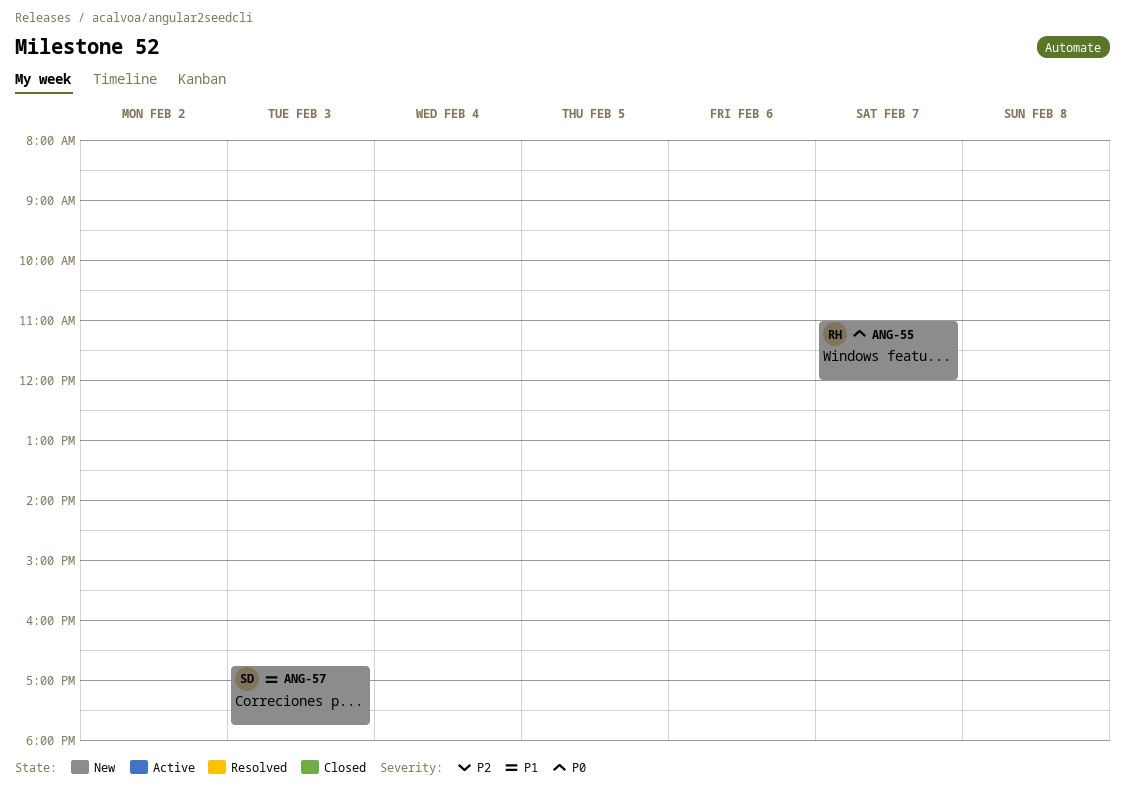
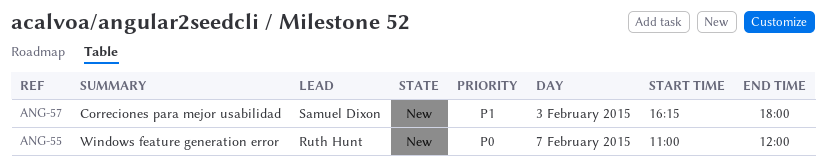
ANG-57, begins: 16:45 -> 16:15
ANG-57, ends: 17:45 -> 18:00

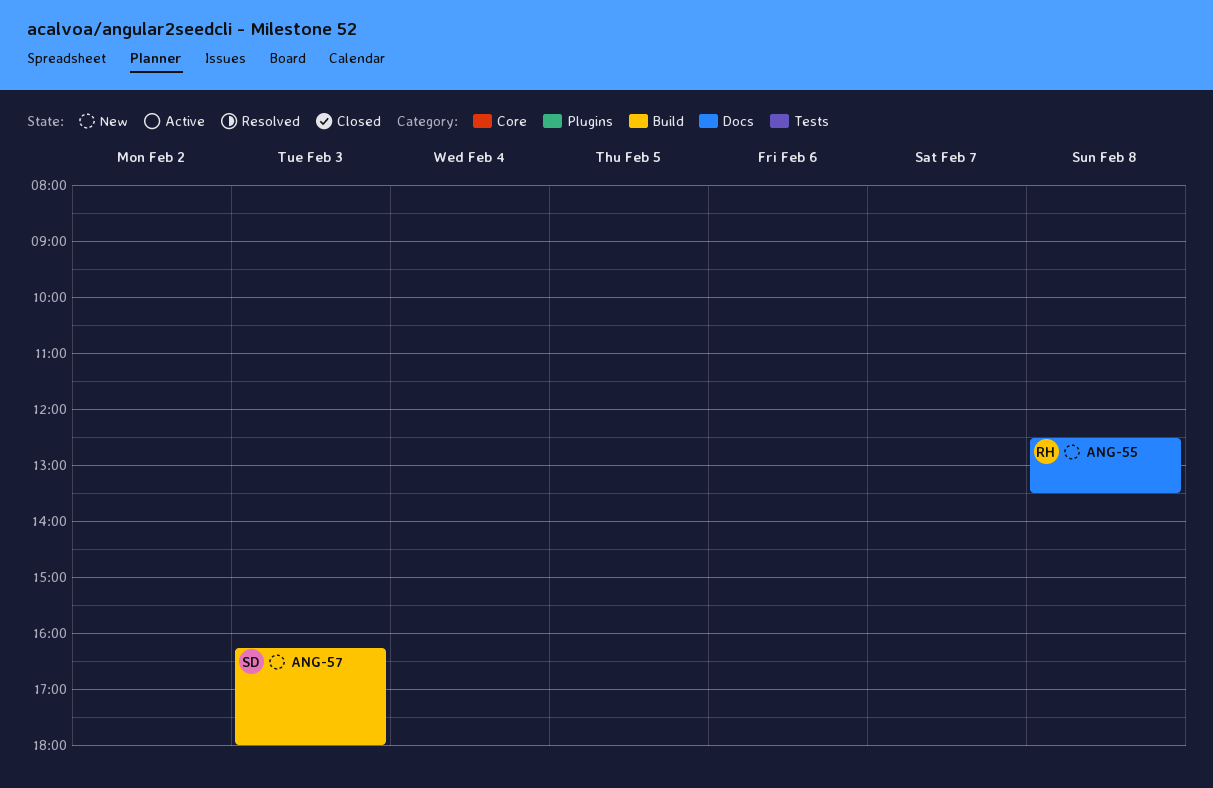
ANG-55, day: Feb 7 -> Feb 8
ANG-55, begins: 11:00 -> 12:30
ANG-55, ends: 12:00 -> 13:30

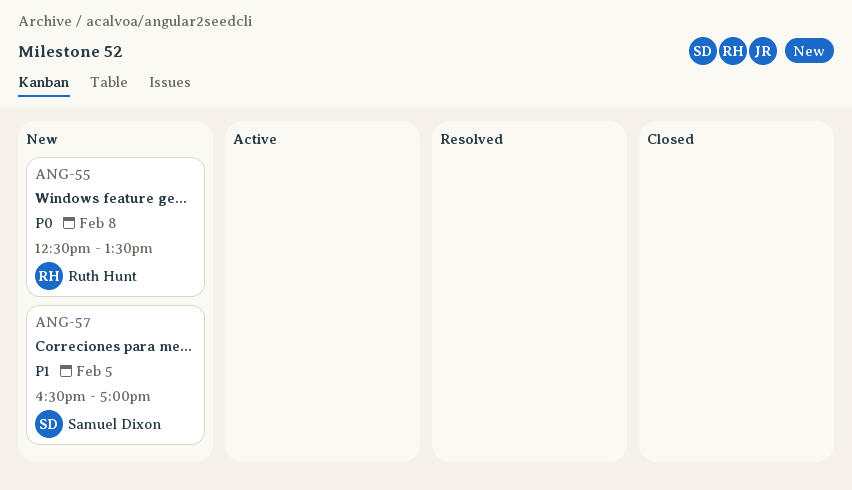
ANG-57, day: Feb 3 -> Feb 5
ANG-57, begins: 16:15 -> 16:30
ANG-57, ends: 18:00 -> 17:00

